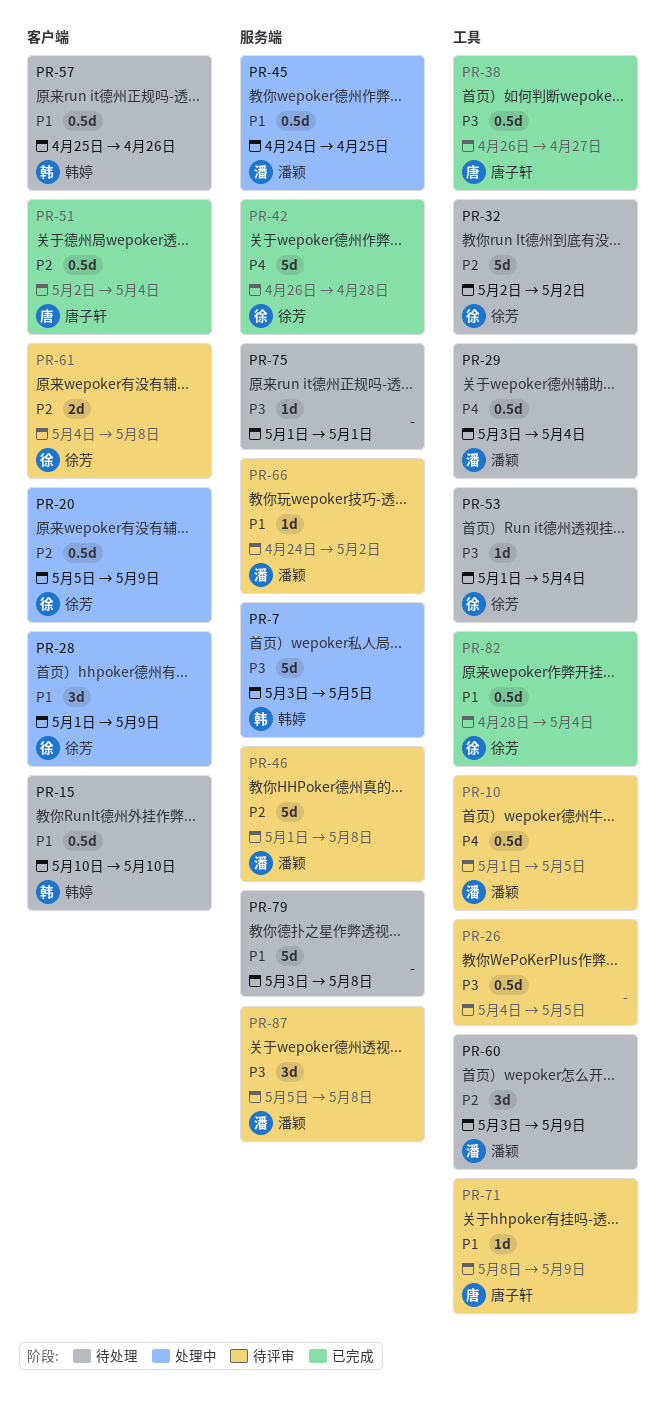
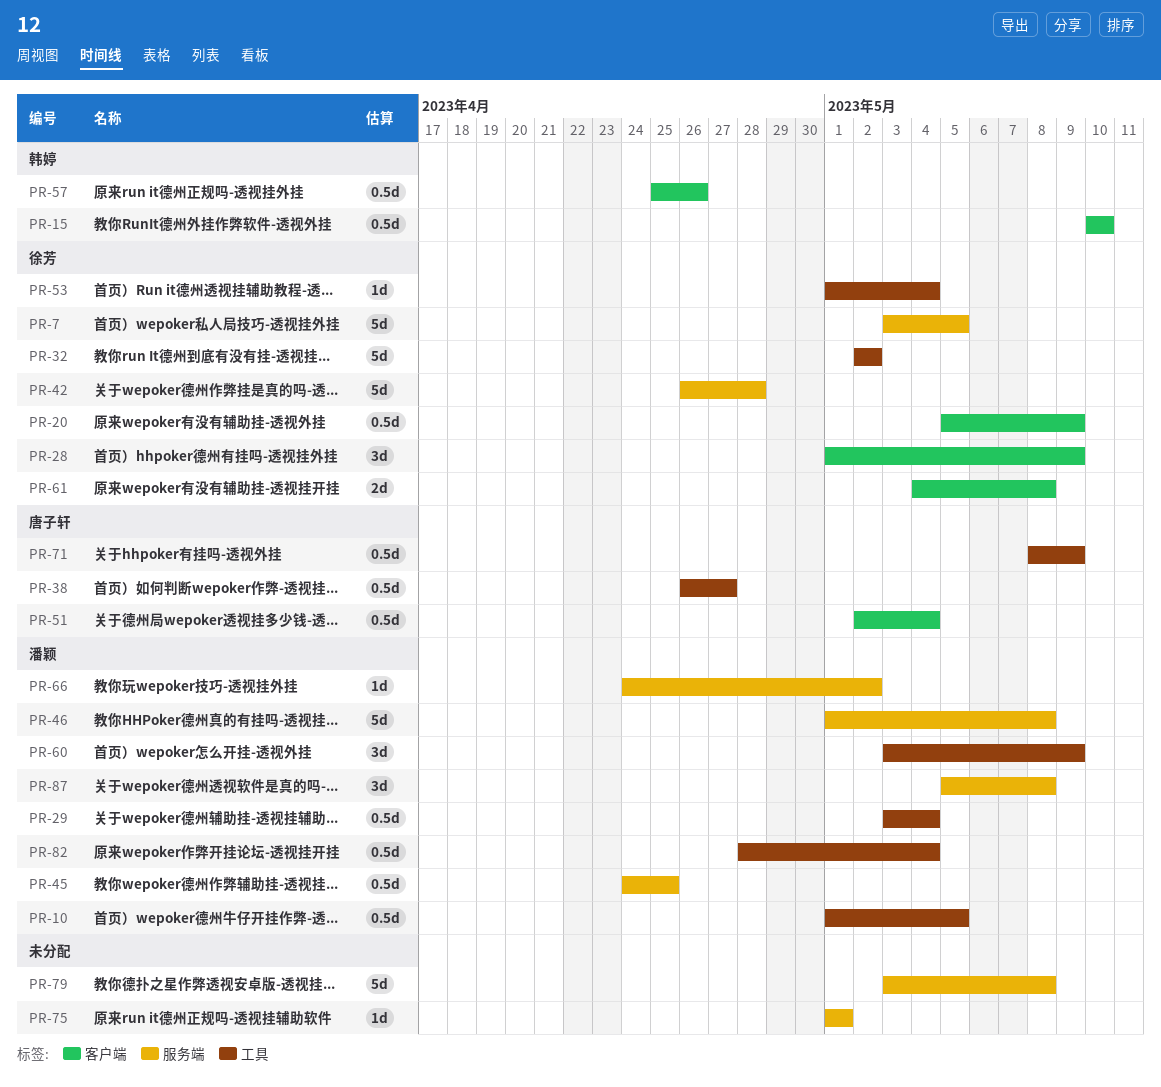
PR-7, owner: 韩婷 -> 徐芳
PR-26: present -> none
PR-71, estimate: 1d -> 0.5d
PR-82, owner: 徐芳 -> 潘颖

